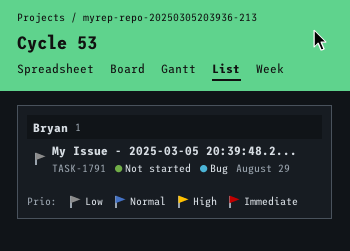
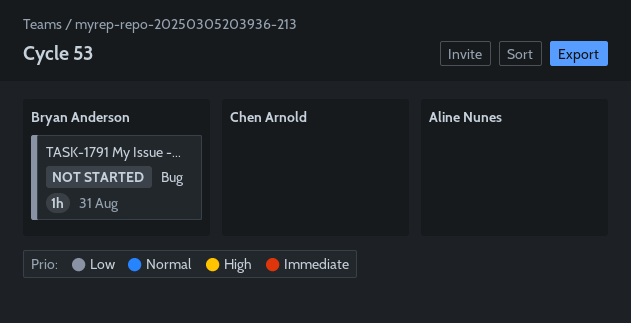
TASK-1791, due: Aug 29 -> Aug 31

